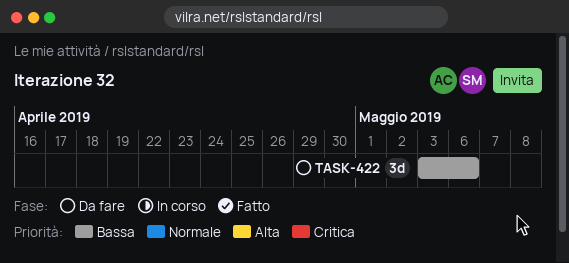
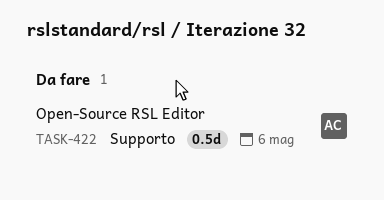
TASK-422, estimate: 3d -> 0.5d

